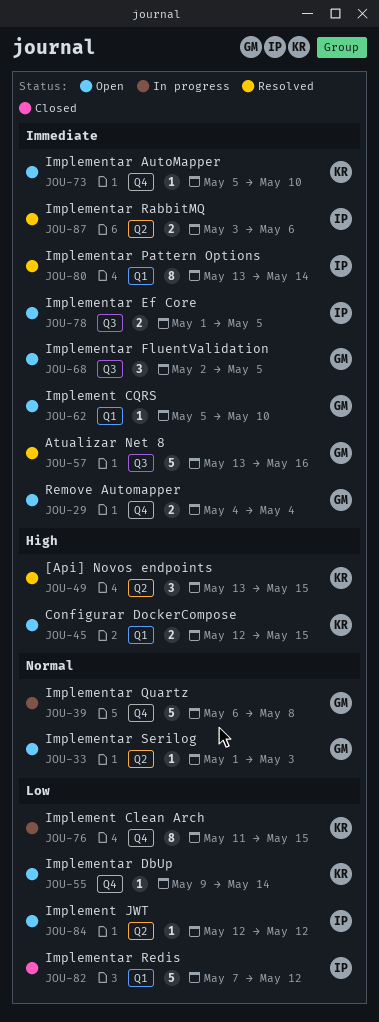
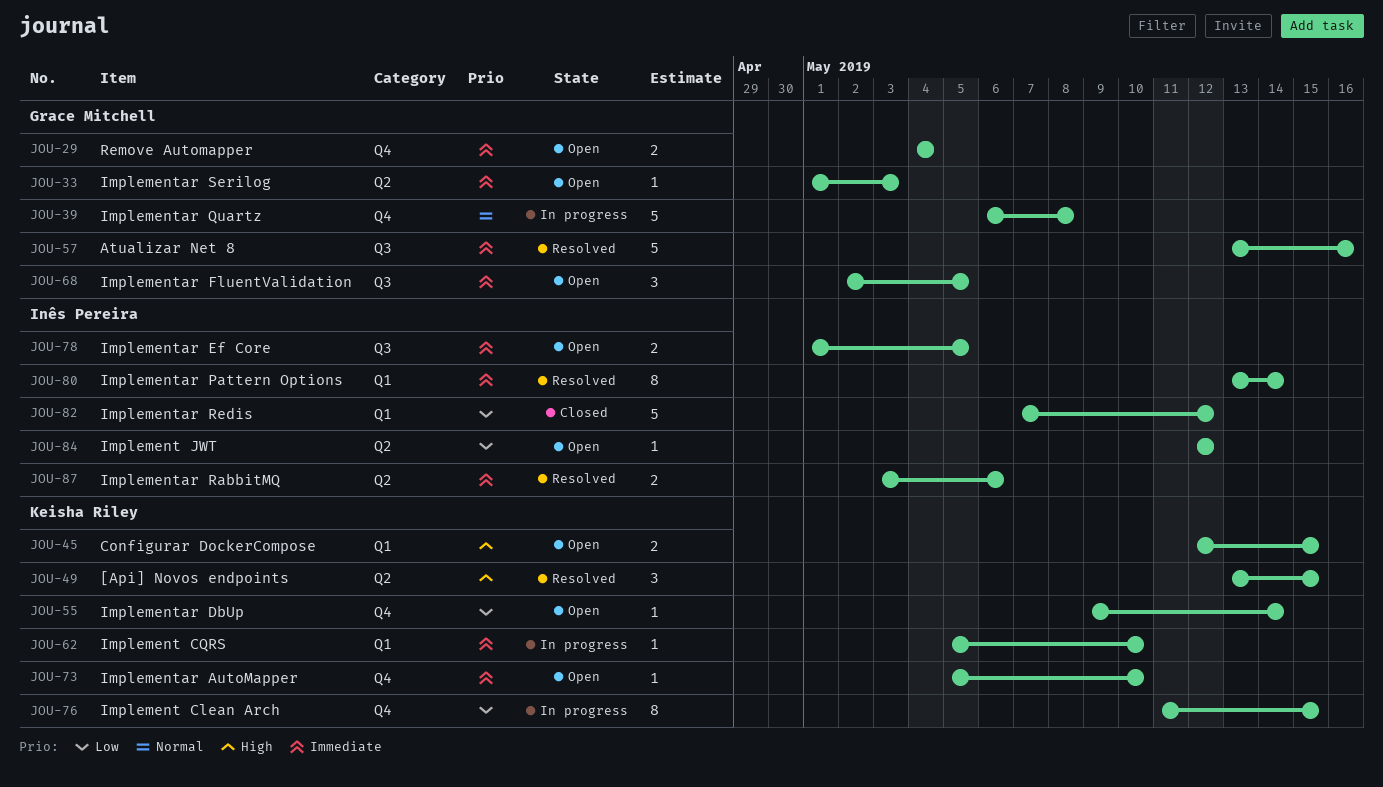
JOU-33, priority: Normal -> Immediate
JOU-62, status: Open -> In progress
JOU-62, owner: Grace Mitchell -> Keisha Riley

